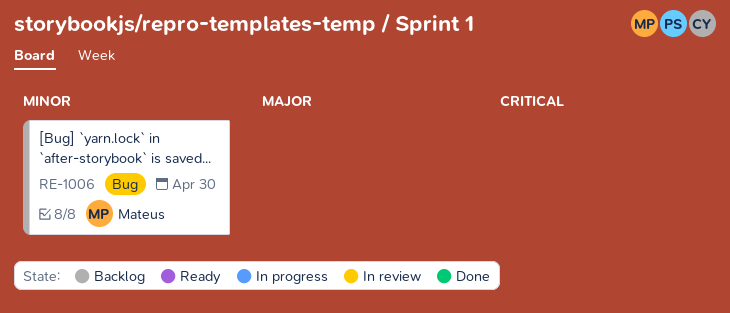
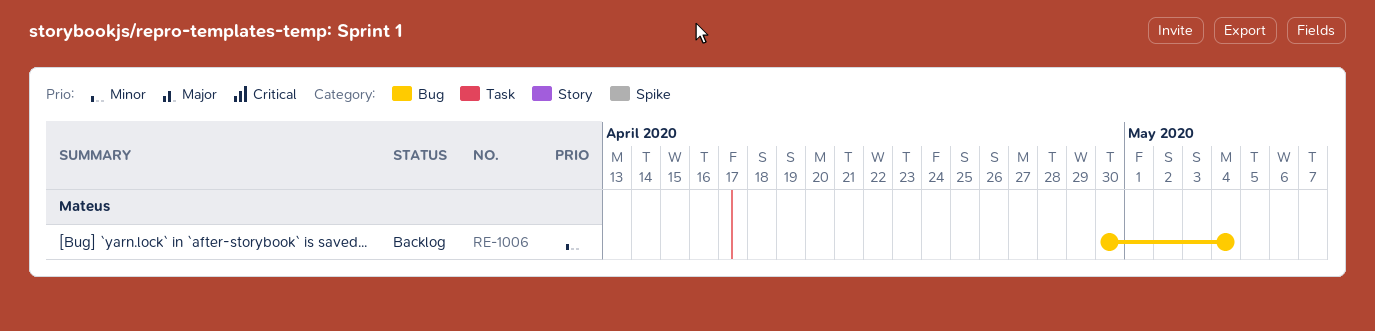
RE-1006, due: Apr 30 -> May 4

